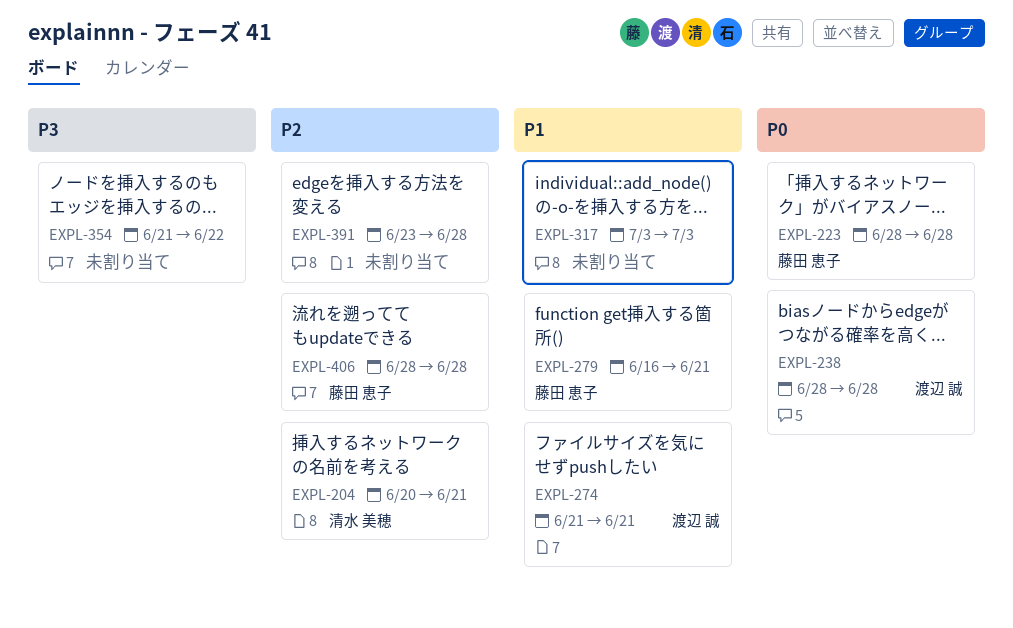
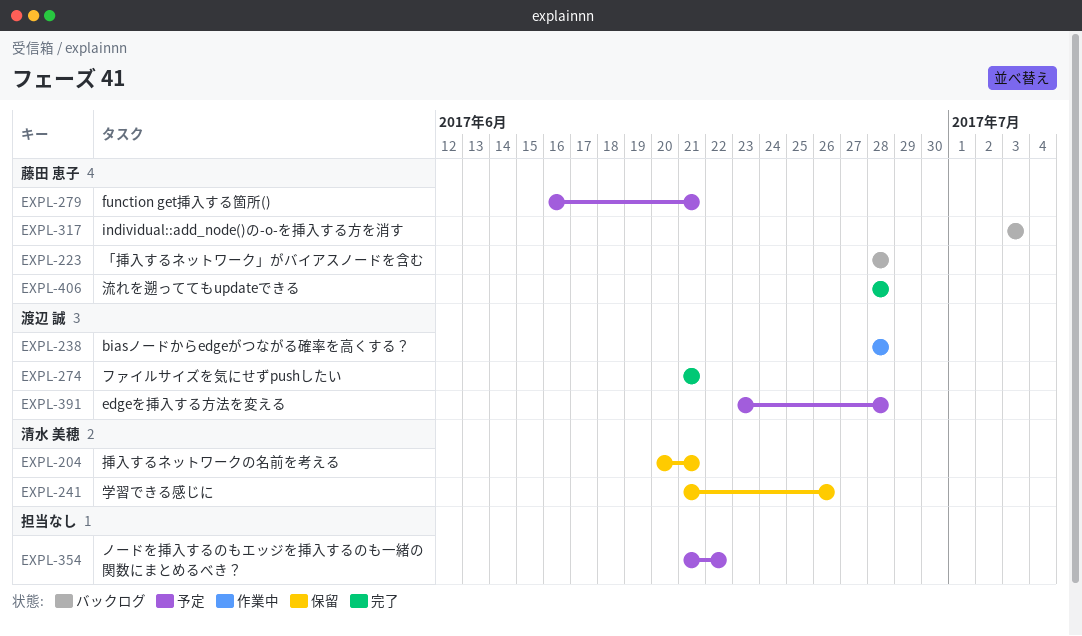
EXPL-241: none -> present
EXPL-317, owner: none -> 藤田 恵子
EXPL-391, owner: none -> 渡辺 誠

